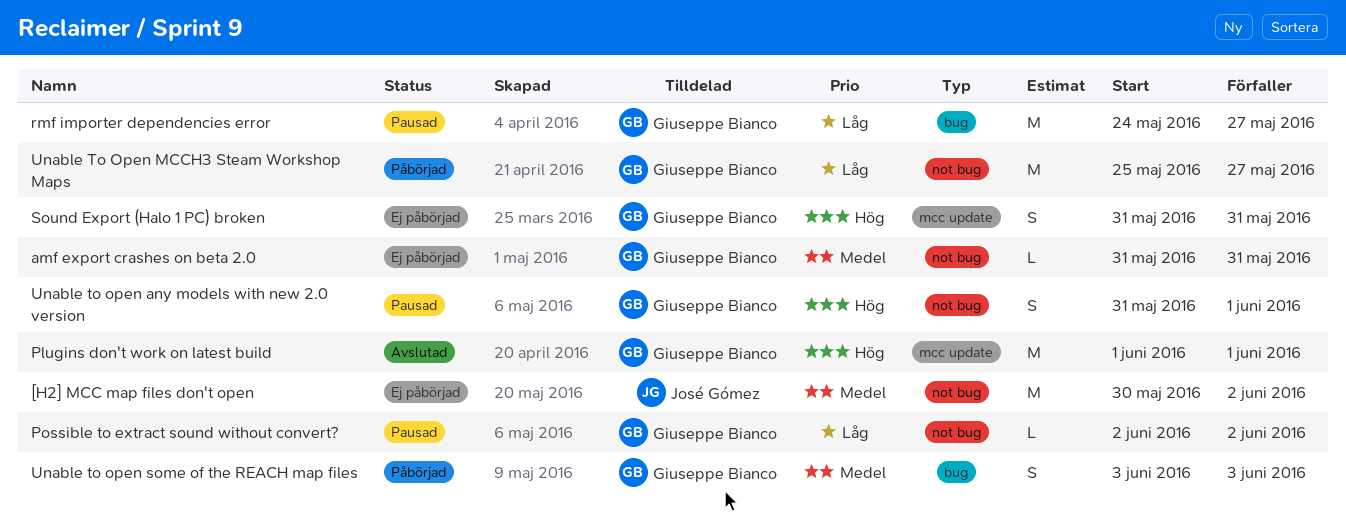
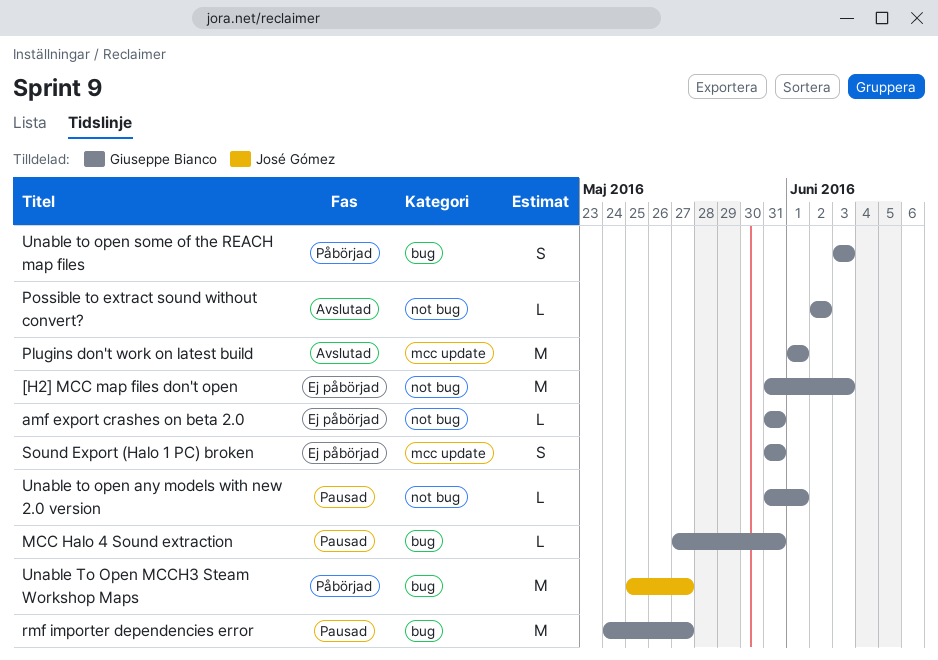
[H2] MCC map files don't open, owner: José Gómez -> Giuseppe Bianco
[H2] MCC map files don't open, start: May 30 -> May 31
[H2] MCC map files don't open, due: Jun 2 -> Jun 3
MCC Halo 4 Sound extraction: none -> present
Possible to extract sound without convert?, status: Pausad -> Avslutad
Unable to open any models with new 2.0 version, estimate: S -> L
Unable To Open MCCH3 Steam Workshop Maps, owner: Giuseppe Bianco -> José Gómez
Unable To Open MCCH3 Steam Workshop Maps, label: not bug -> bug

